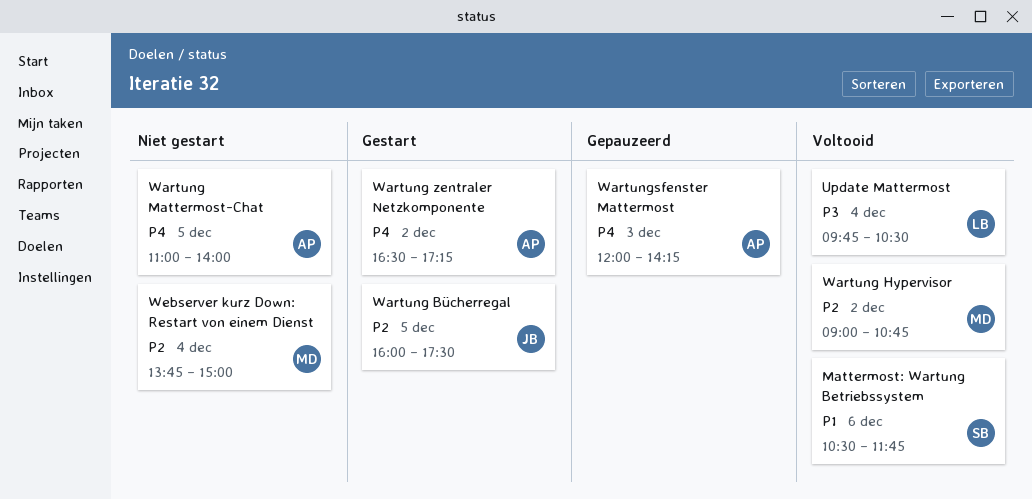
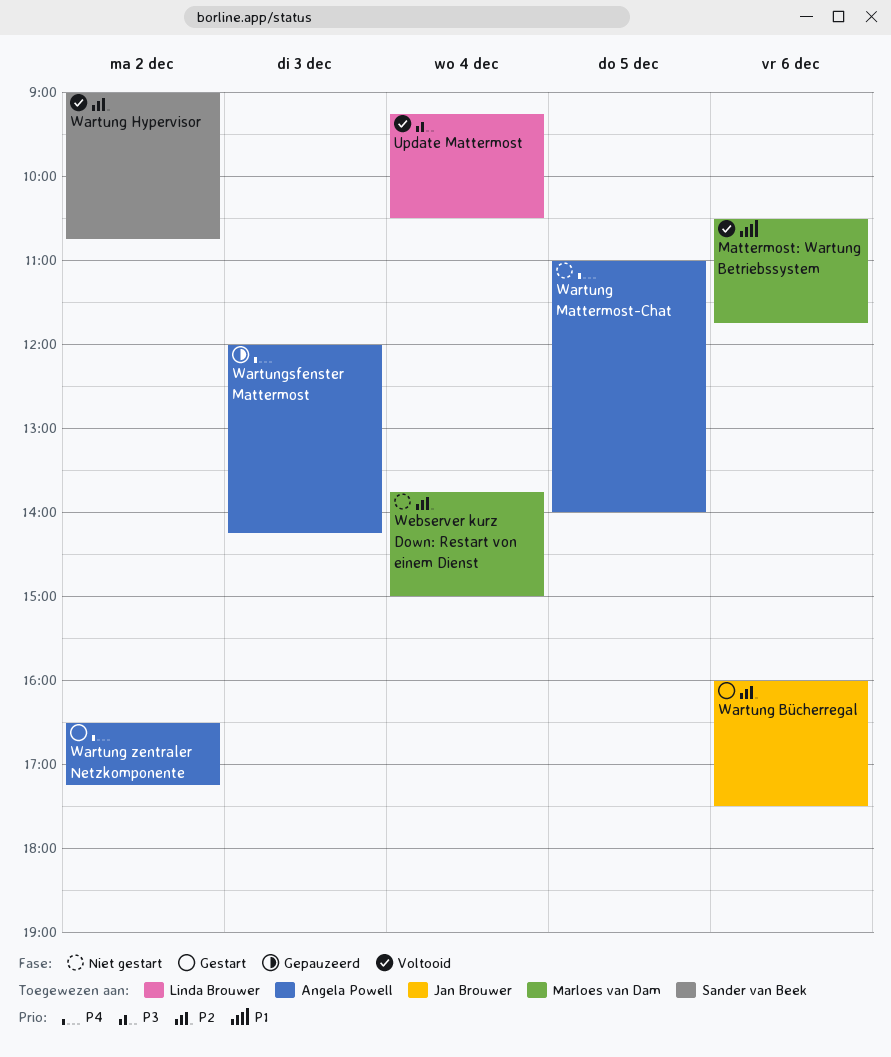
Mattermost: Wartung Betriebssystem, owner: Sander van Beek -> Marloes van Dam
Update Mattermost, begins: 09:45 -> 09:15
Wartung Bücherregal, day: Dec 5 -> Dec 6
Wartung Hypervisor, owner: Marloes van Dam -> Sander van Beek

